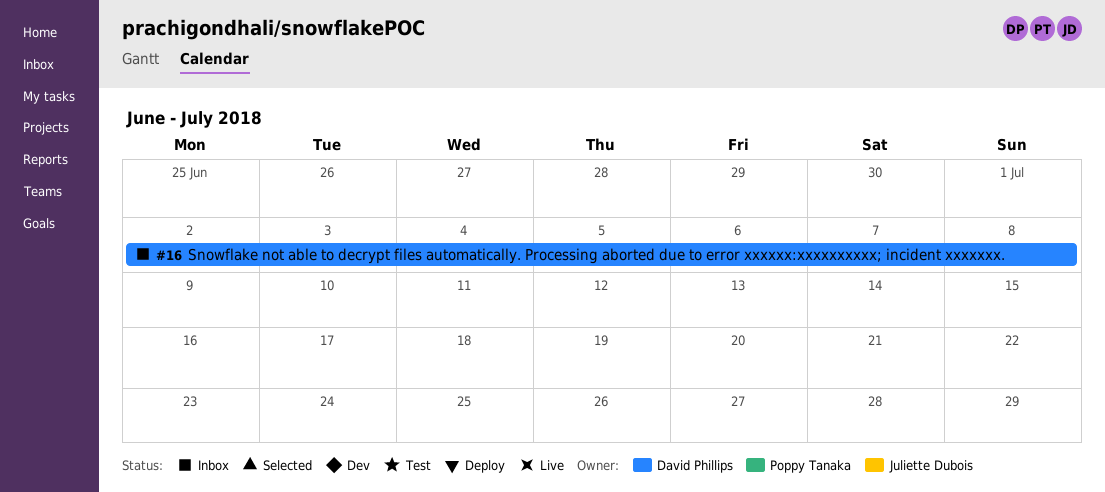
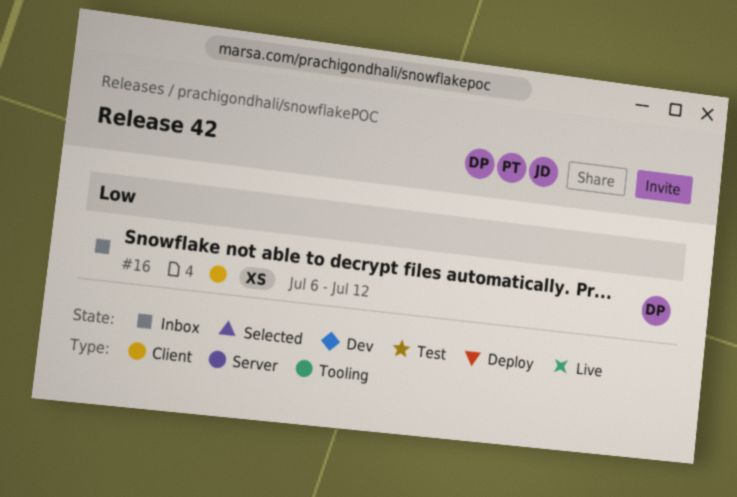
#16, start: Jul 2 -> Jul 6
#16, due: Jul 8 -> Jul 12

